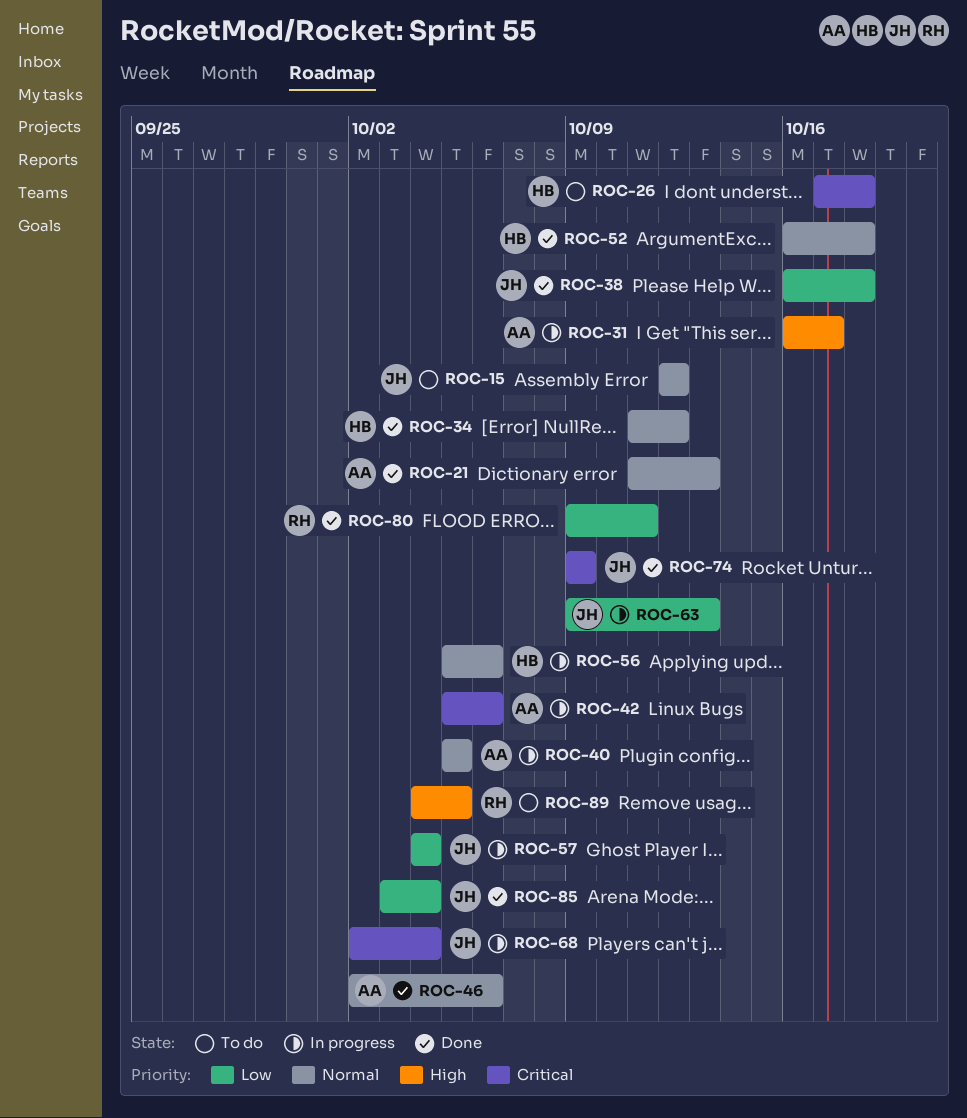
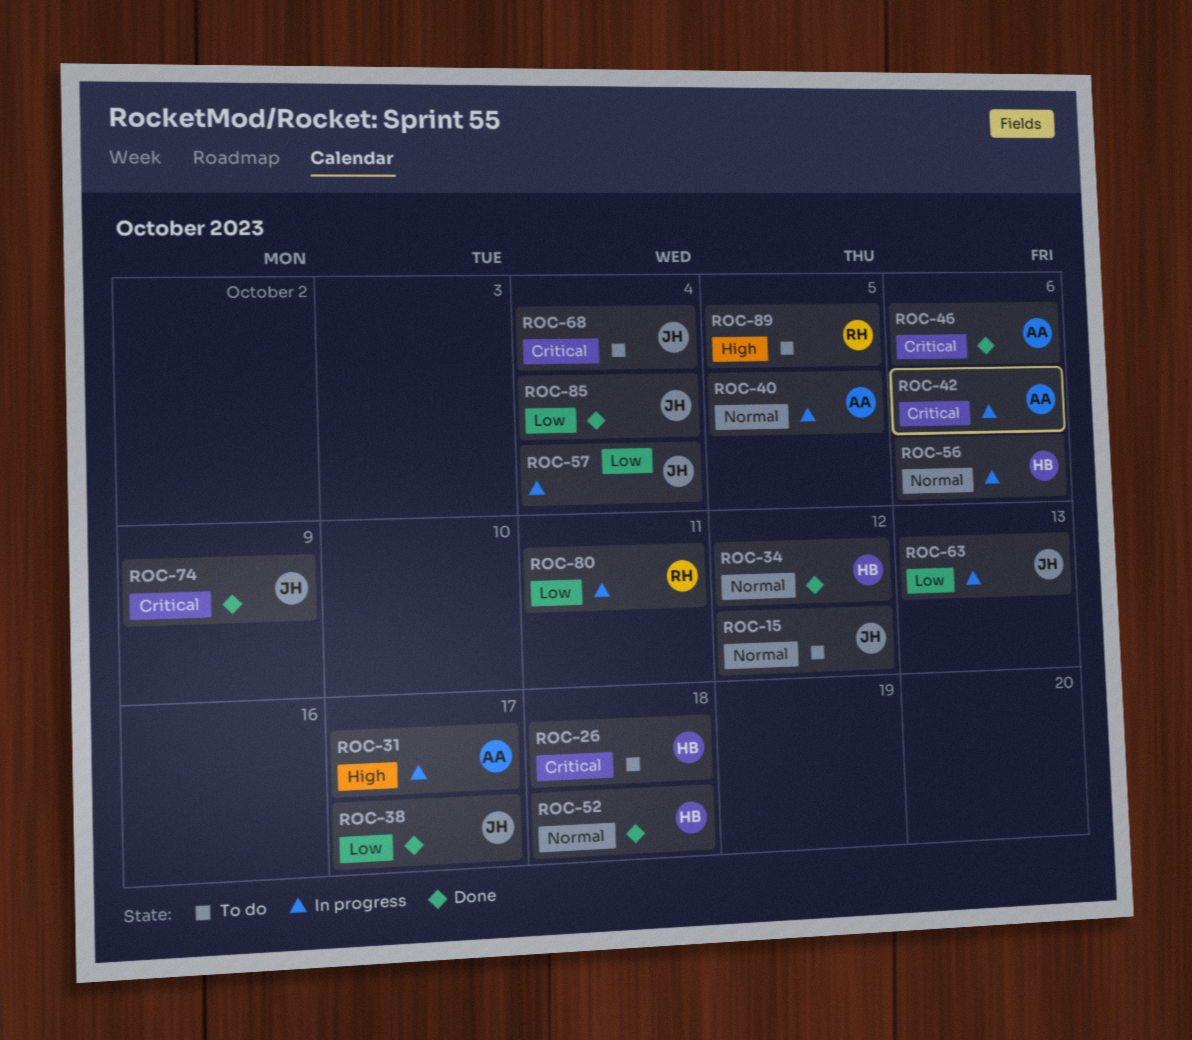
ROC-21: present -> none
ROC-38, due: Oct 18 -> Oct 17
ROC-46, priority: Normal -> Critical
ROC-68, status: In progress -> To do
ROC-80, status: Done -> In progress

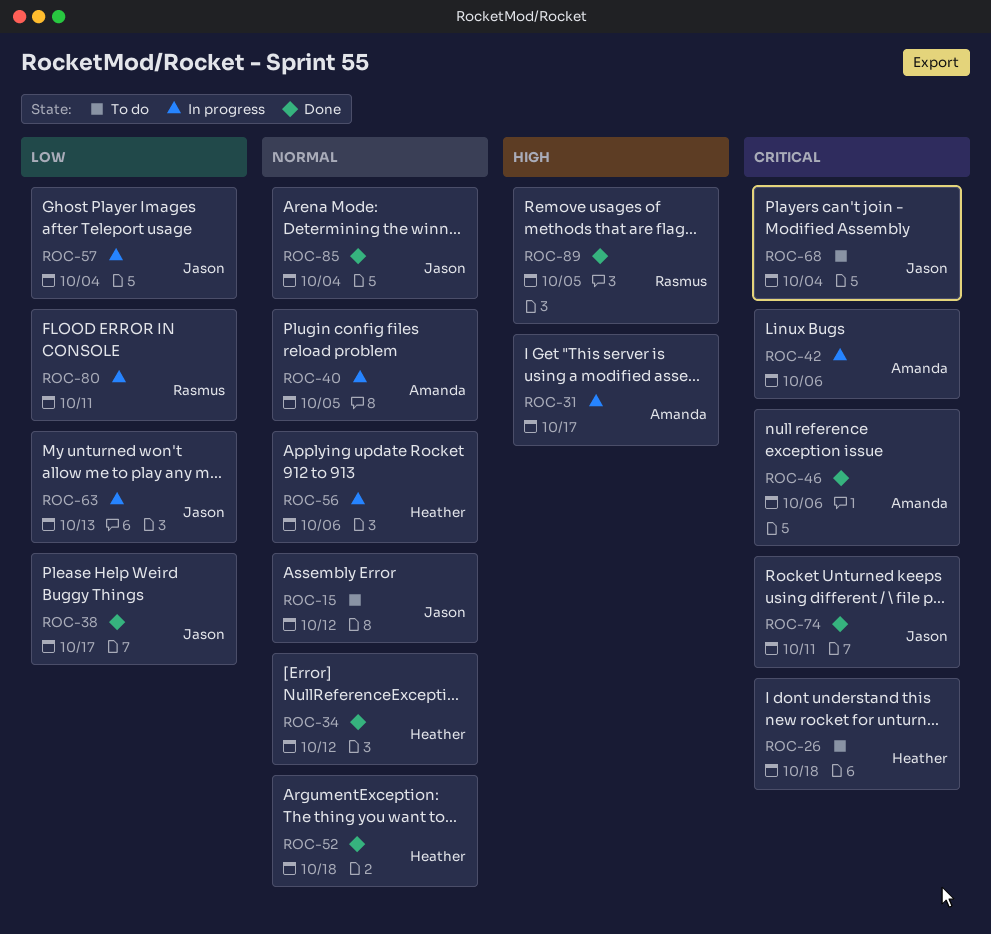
ROC-74, due: Oct 9 -> Oct 11
ROC-85, priority: Low -> Normal
ROC-89, status: To do -> Done

